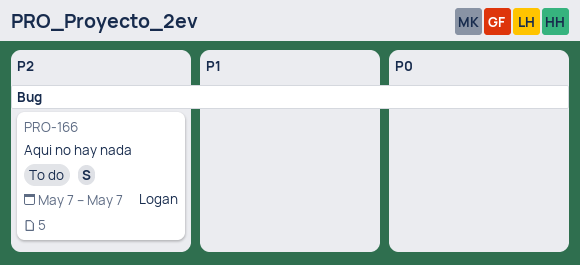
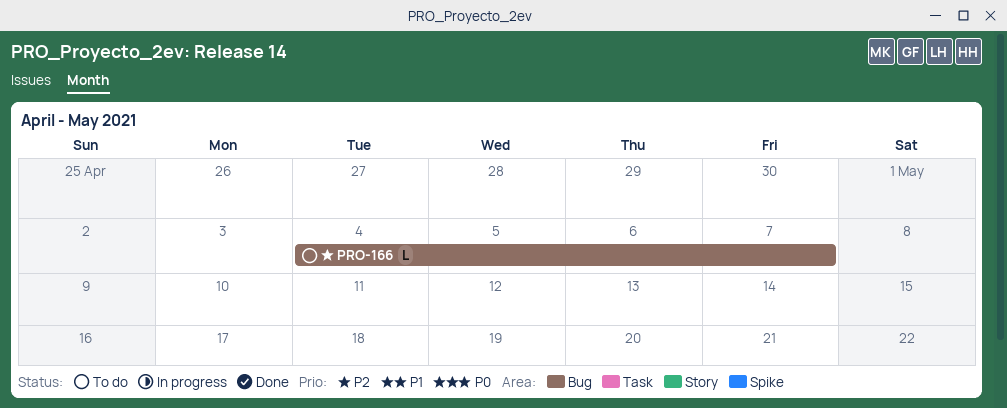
PRO-166, estimate: S -> L
PRO-166, start: May 7 -> May 4

